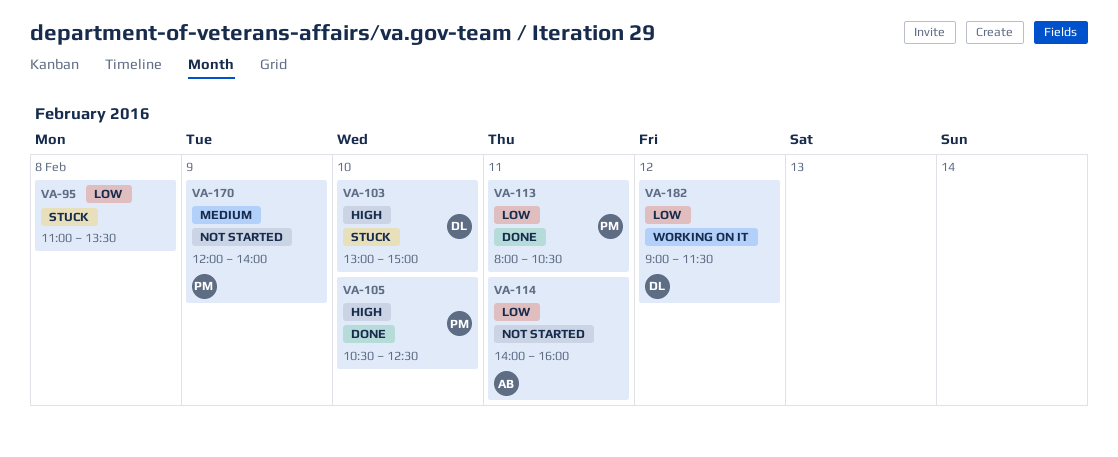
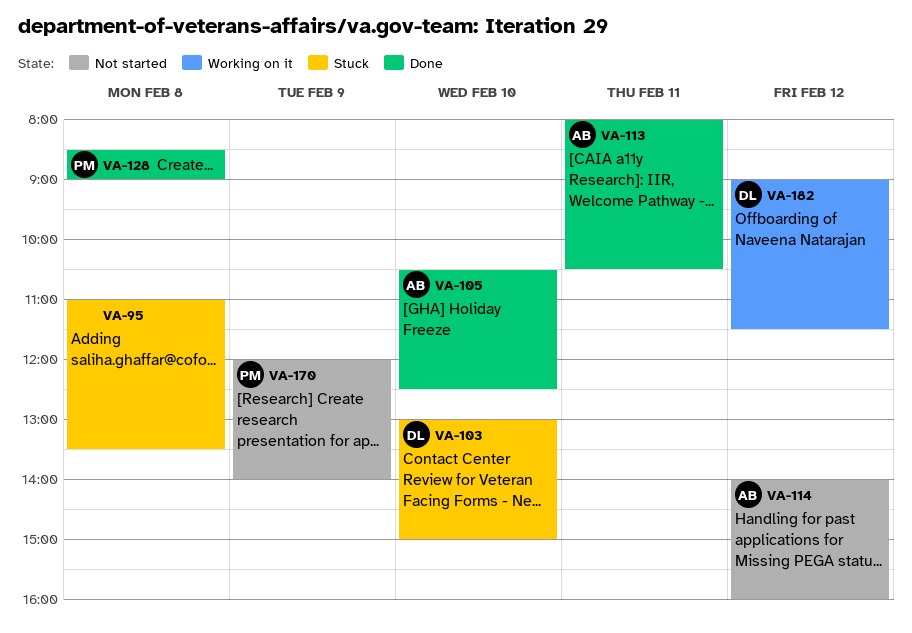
VA-105, owner: PM -> AB
VA-113, owner: PM -> AB
VA-114, day: Feb 11 -> Feb 12
VA-128: none -> present

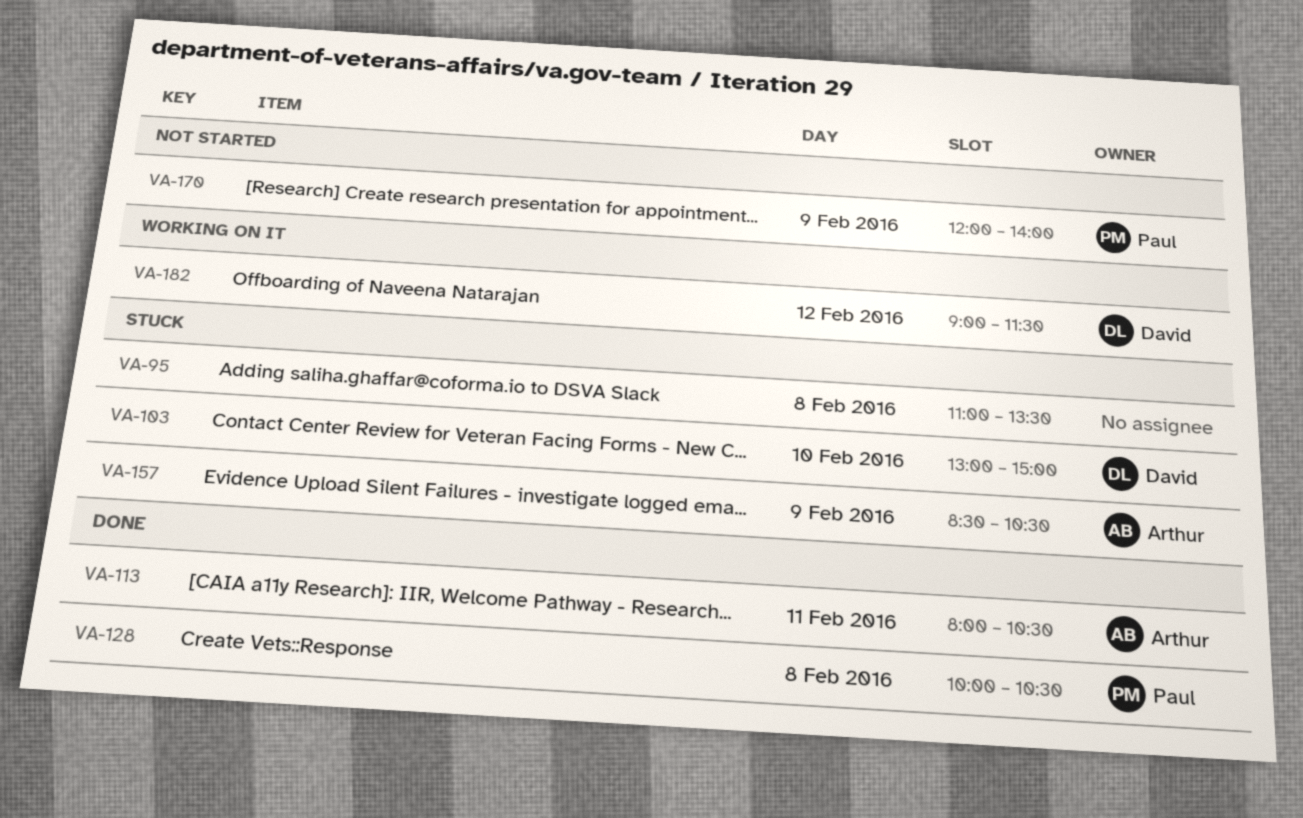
VA-105: present -> none
VA-114: present -> none
VA-128, begins: 08:30 -> 10:00
VA-128, ends: 09:00 -> 10:30
VA-157: none -> present

